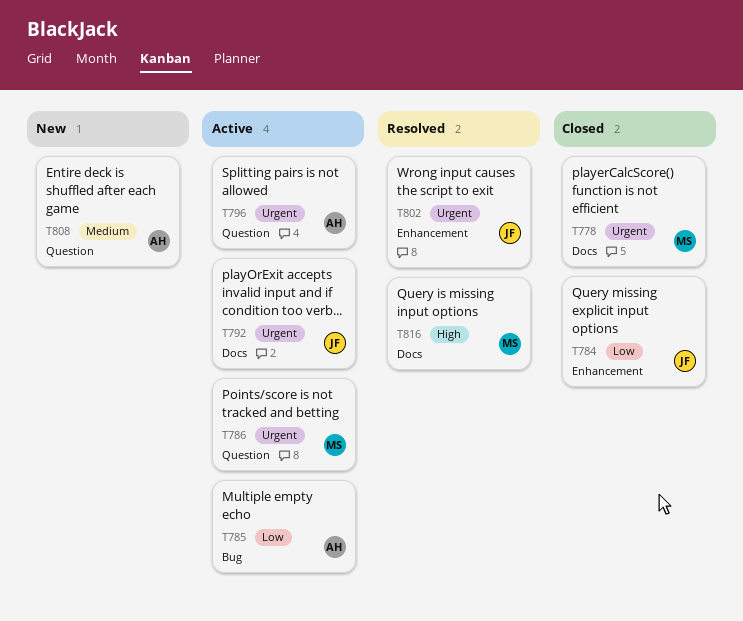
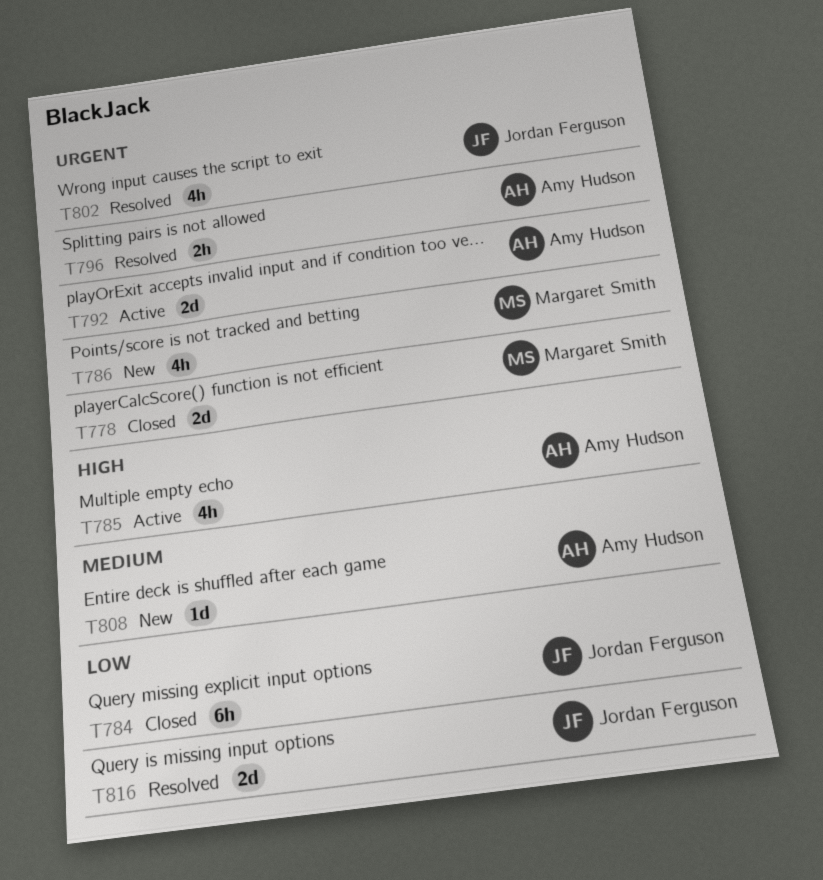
T785, priority: Low -> High
T786, status: Active -> New
T792, owner: Jordan Ferguson -> Amy Hudson
T796, status: Active -> Resolved
T816, owner: Margaret Smith -> Jordan Ferguson
T816, priority: High -> Low

